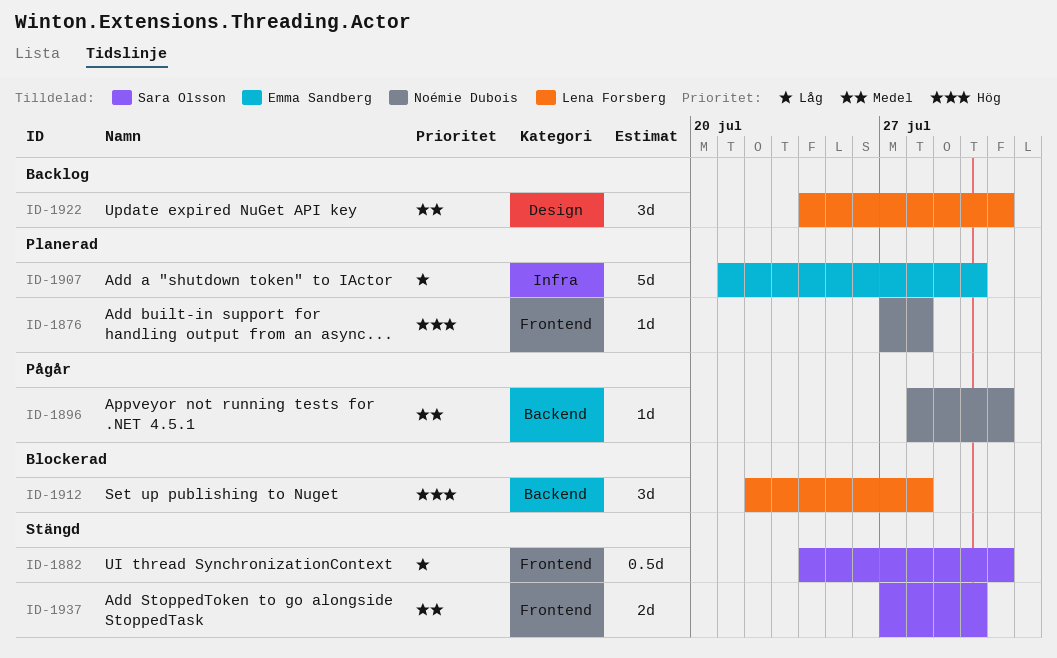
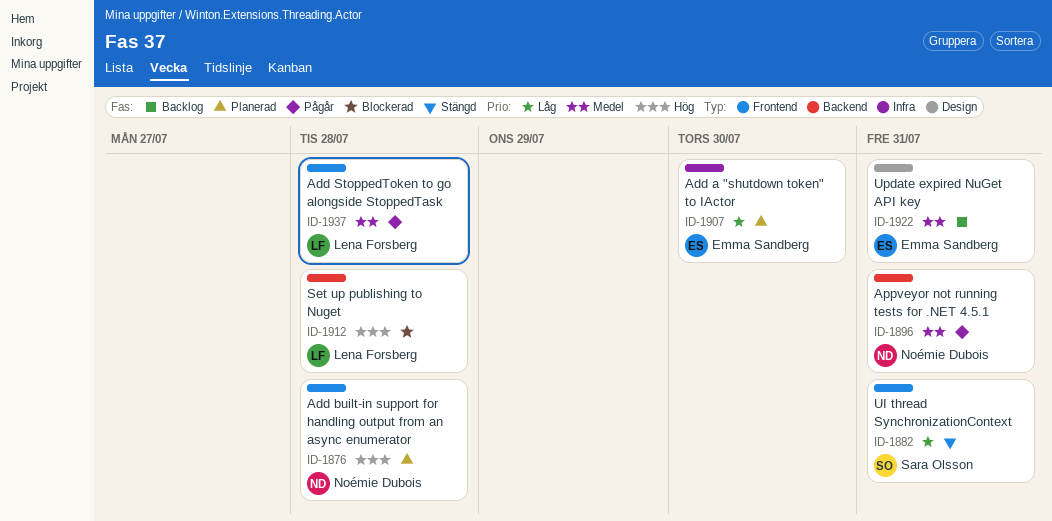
ID-1922, owner: Lena Forsberg -> Emma Sandberg
ID-1937, status: Stängd -> Pågår
ID-1937, owner: Sara Olsson -> Lena Forsberg
ID-1937, due: Jul 30 -> Jul 28

